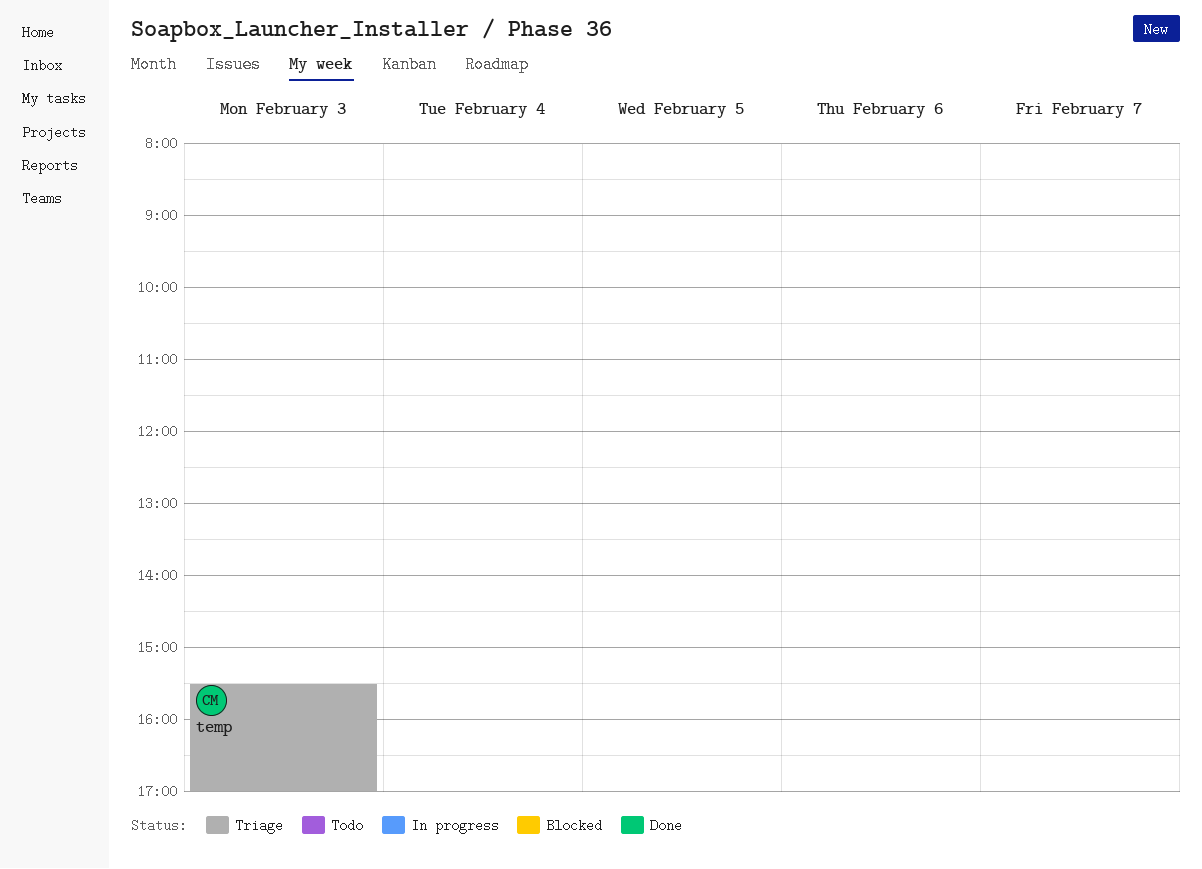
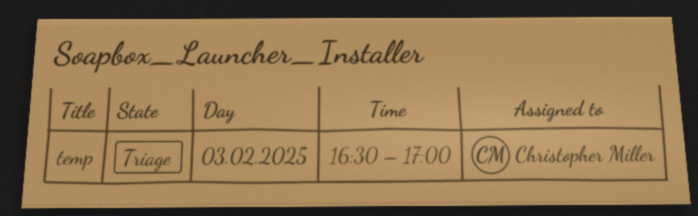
temp, begins: 15:30 -> 16:30

